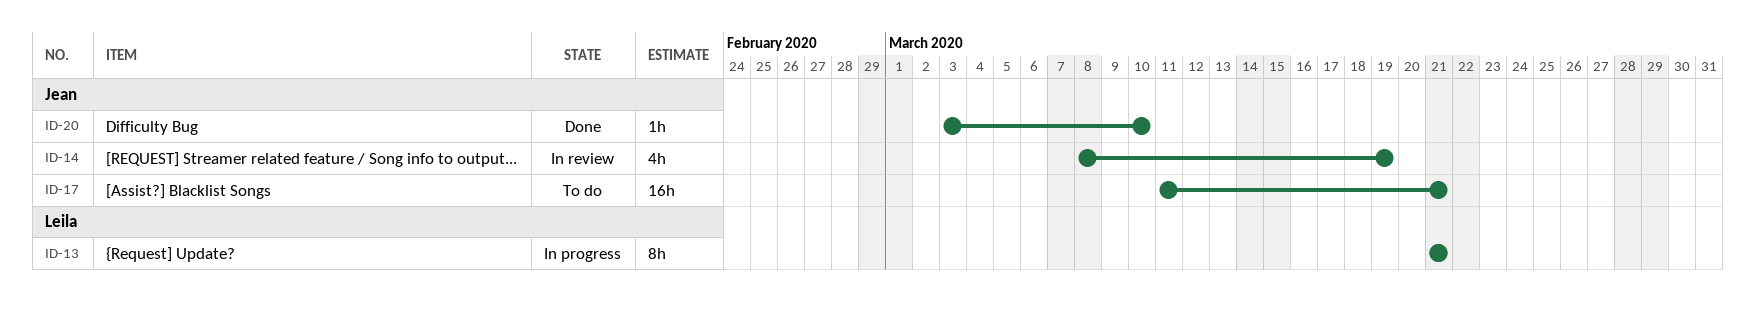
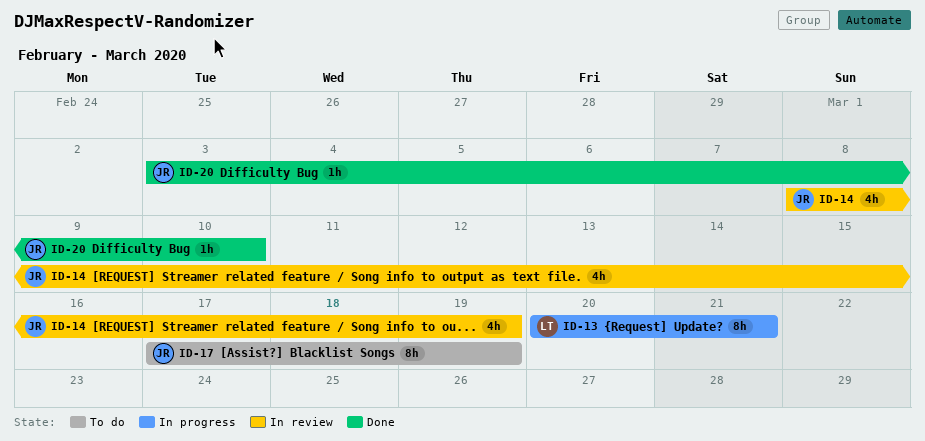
ID-13, start: Mar 21 -> Mar 20
ID-17, estimate: 16h -> 8h
ID-17, start: Mar 11 -> Mar 17
ID-17, due: Mar 21 -> Mar 19

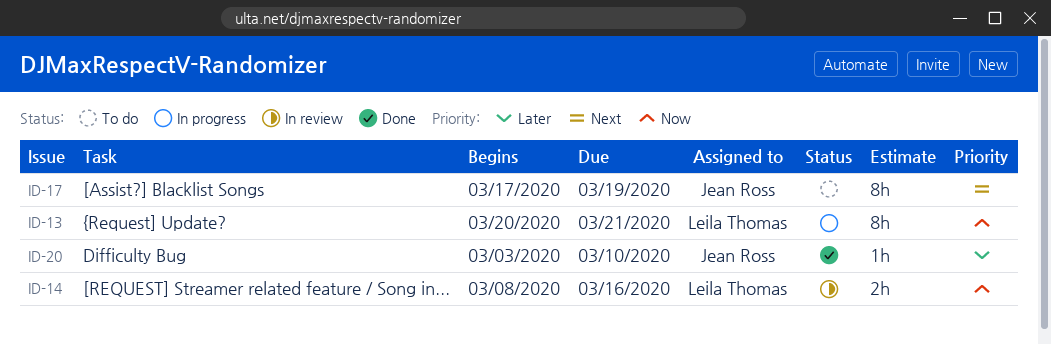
ID-14, owner: Jean Ross -> Leila Thomas
ID-14, estimate: 4h -> 2h
ID-14, due: Mar 19 -> Mar 16

